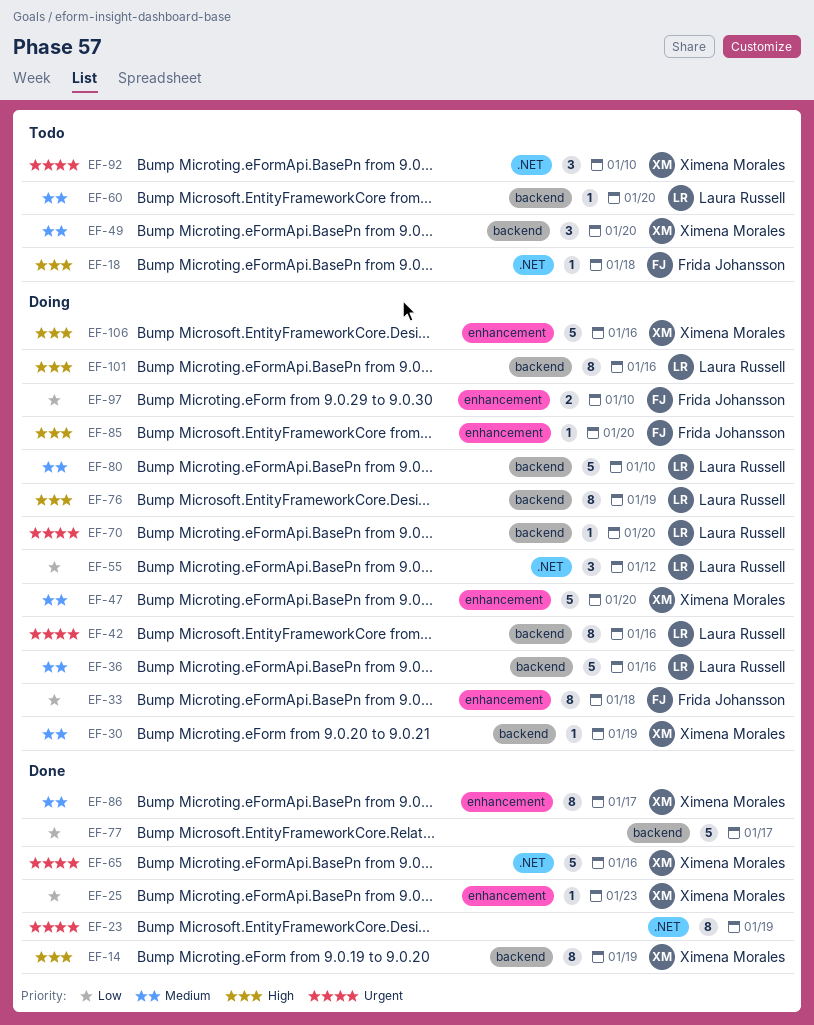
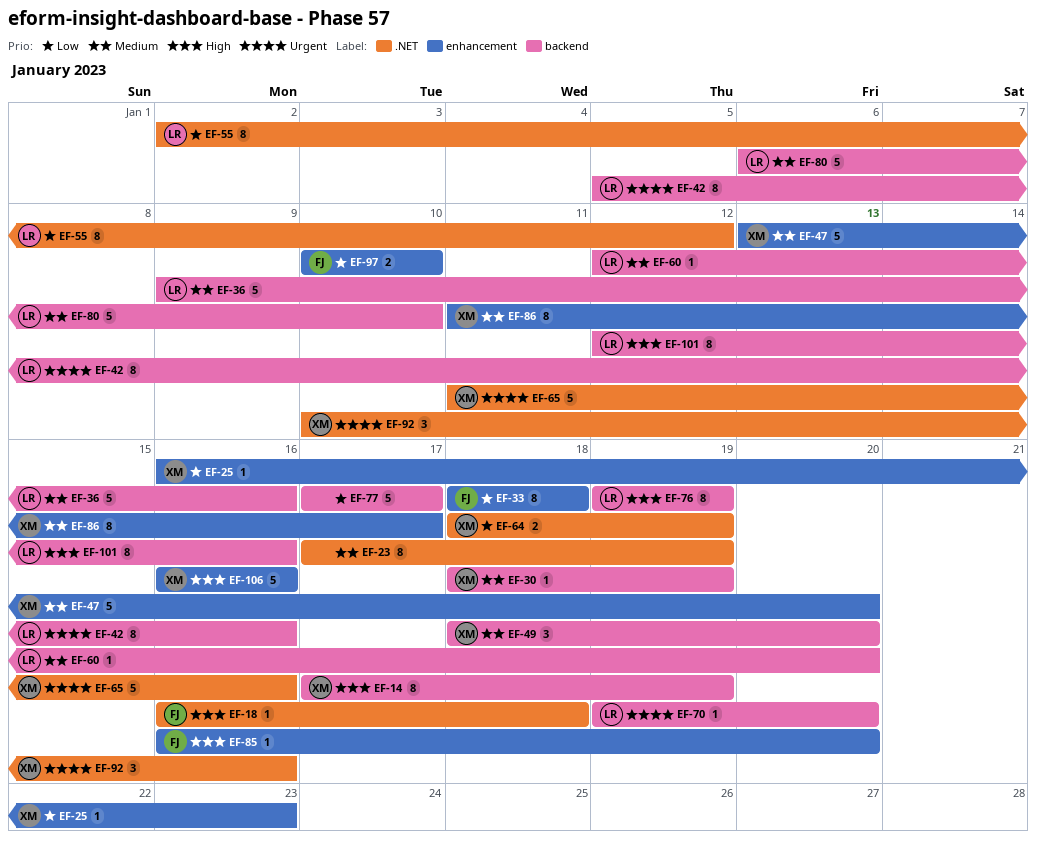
EF-23, priority: Urgent -> Medium
EF-55, estimate: 3 -> 8
EF-64: none -> present
EF-92, due: Jan 10 -> Jan 16

